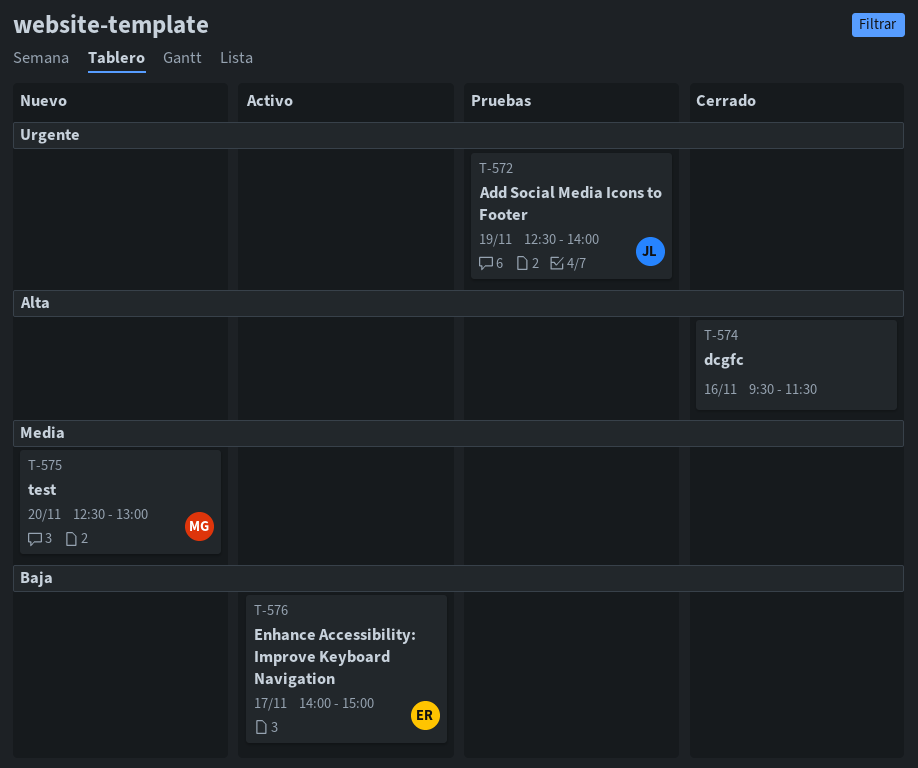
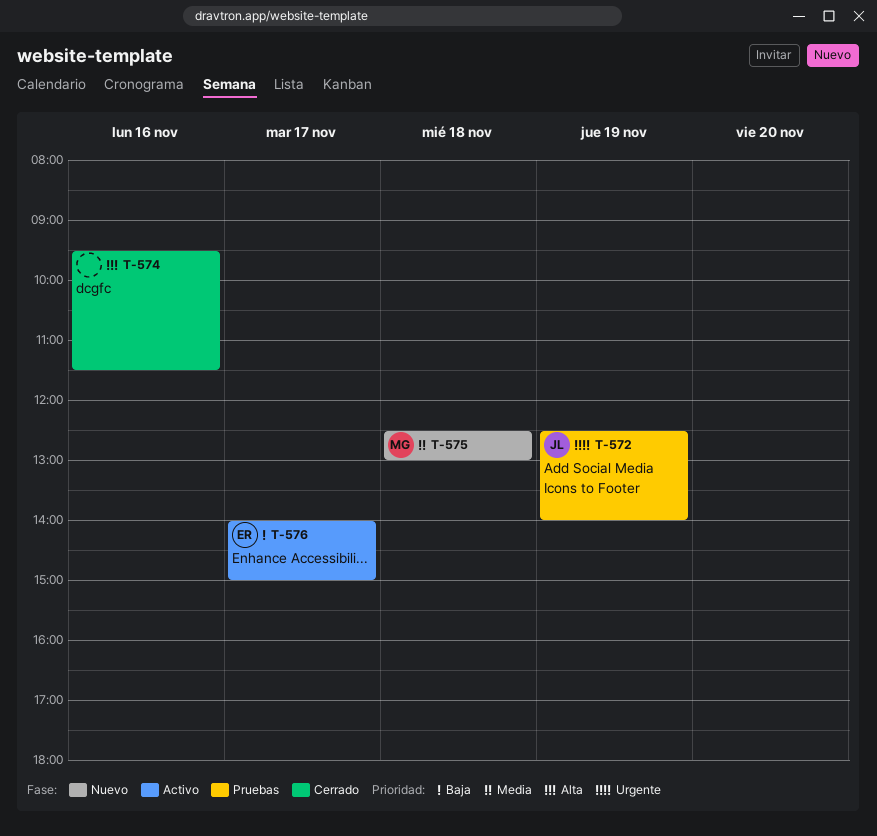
T-575, day: Nov 20 -> Nov 18

